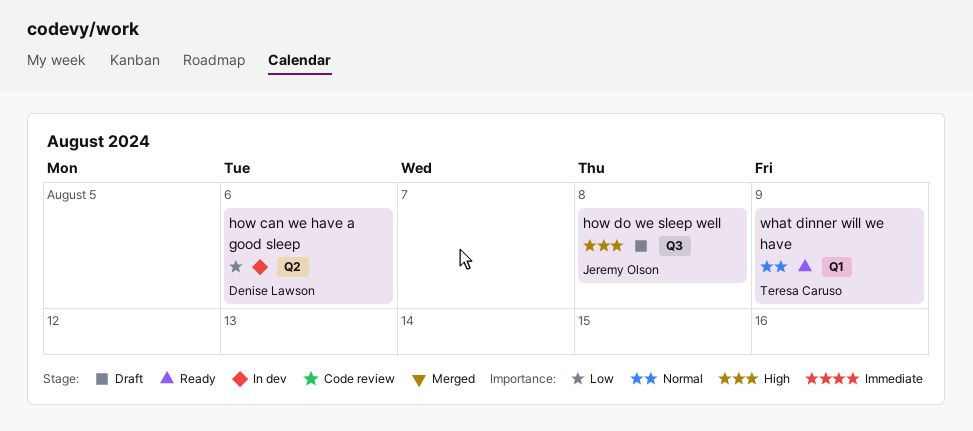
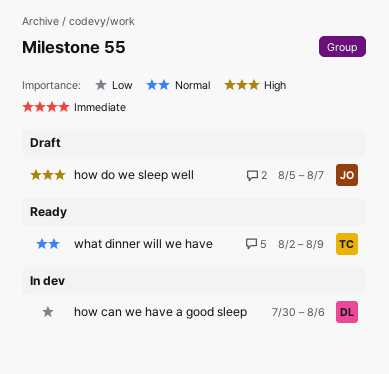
how do we sleep well, due: Aug 8 -> Aug 7

